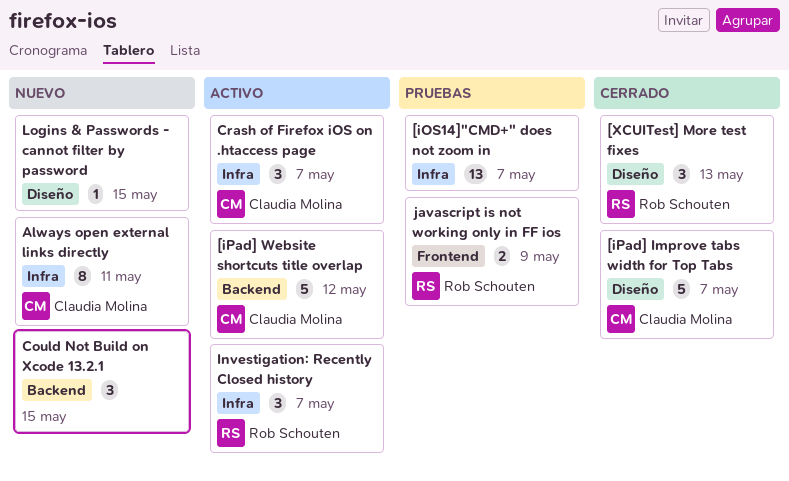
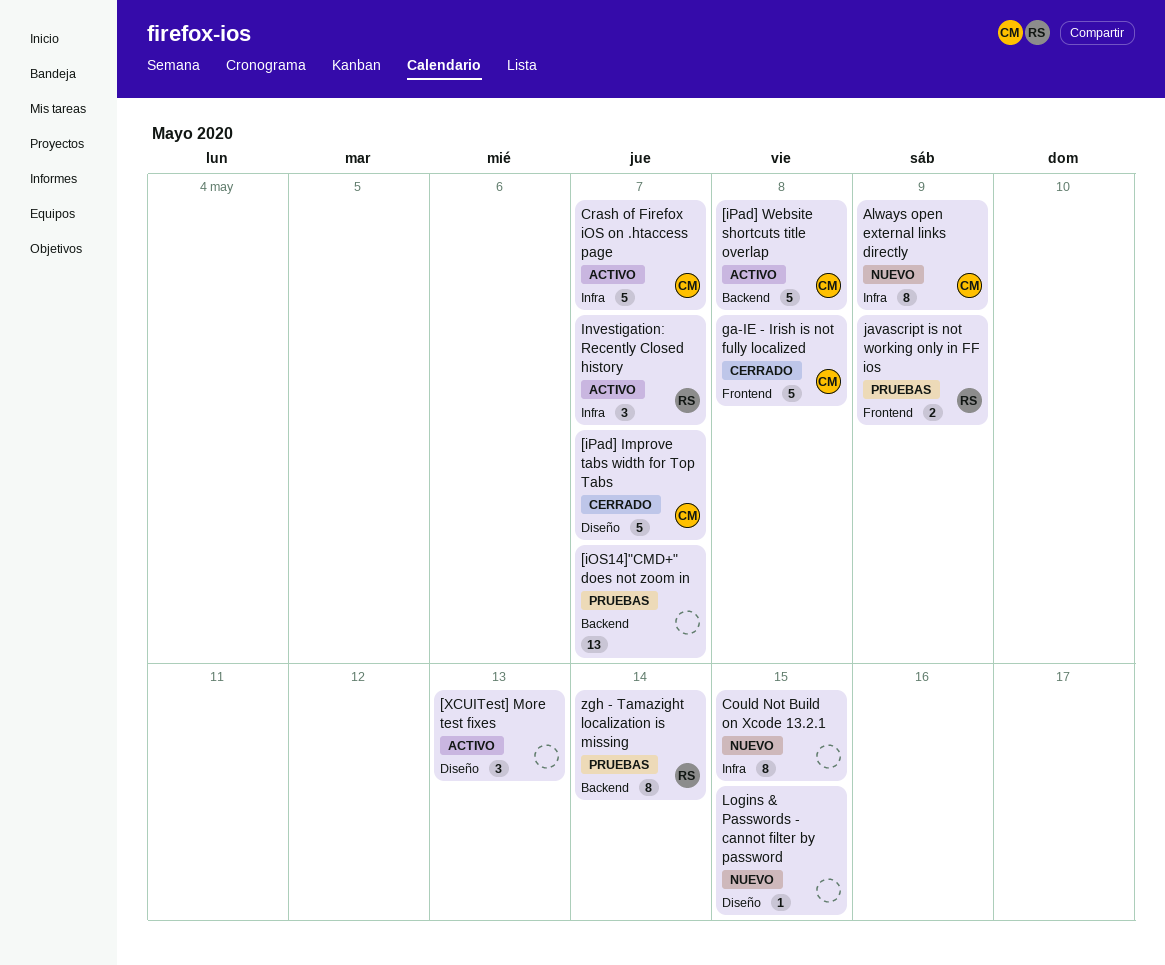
[iOS14]"CMD+" does not zoom in, label: Infra -> Backend
[iPad] Website shortcuts title overlap, due: May 12 -> May 8
[XCUITest] More test fixes, status: Cerrado -> Activo
[XCUITest] More test fixes, owner: Rob Schouten -> none
Always open external links directly, due: May 11 -> May 9
Could Not Build on Xcode 13.2.1, label: Backend -> Infra
Could Not Build on Xcode 13.2.1, estimate: 3 -> 8
Crash of Firefox iOS on .htaccess page, estimate: 3 -> 5
ga-IE - Irish is not fully localized: none -> present
zgh - Tamazight localization is missing: none -> present

